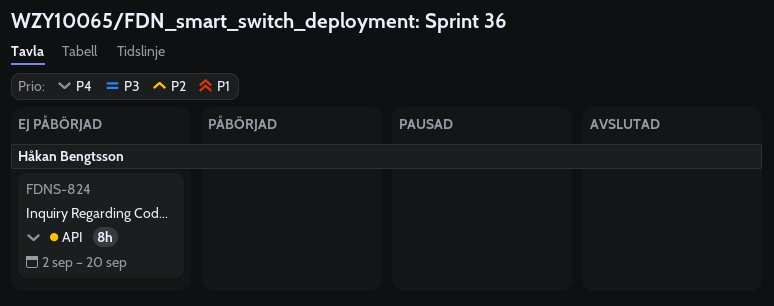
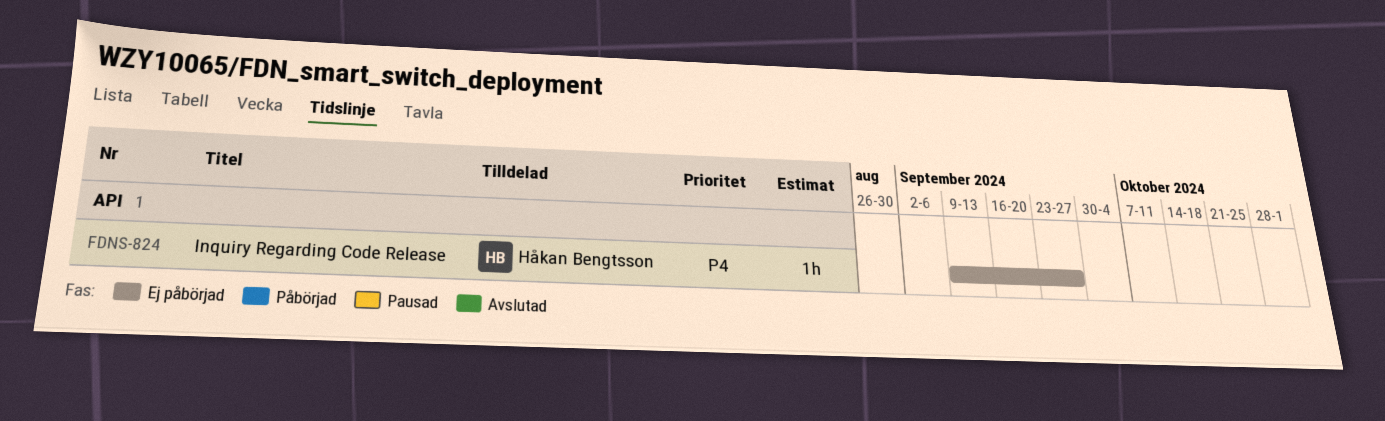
FDNS-824, estimate: 8h -> 1h
FDNS-824, start: Sep 2 -> Sep 9
FDNS-824, due: Sep 20 -> Sep 27

